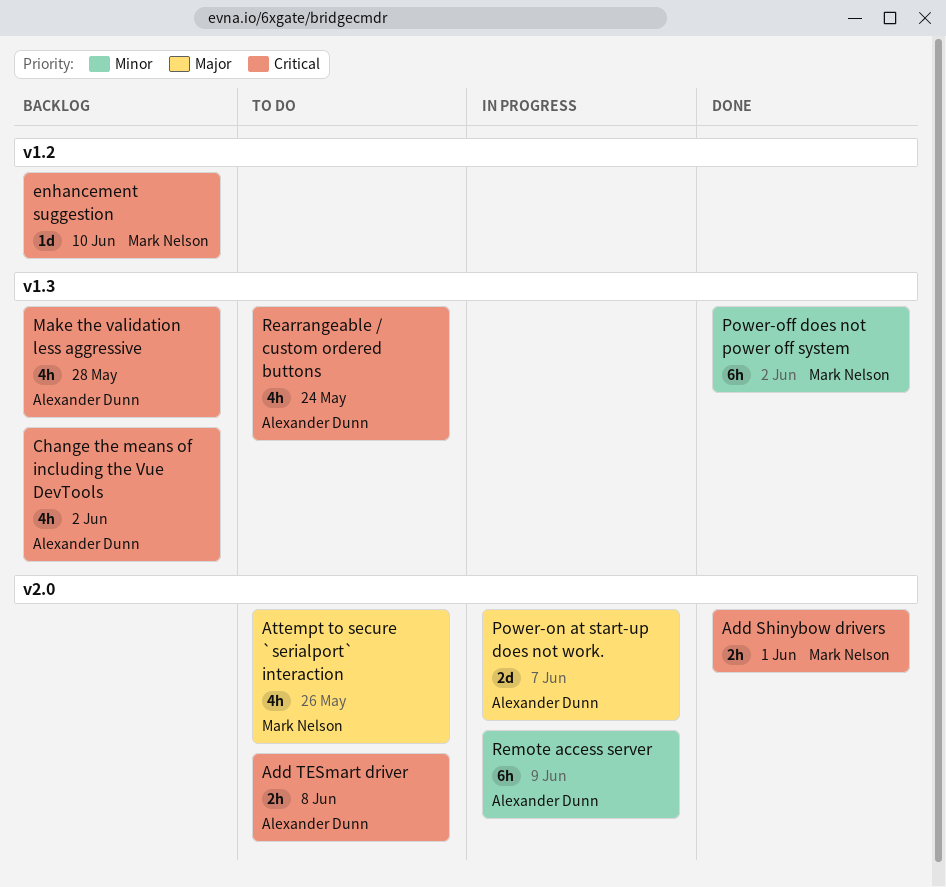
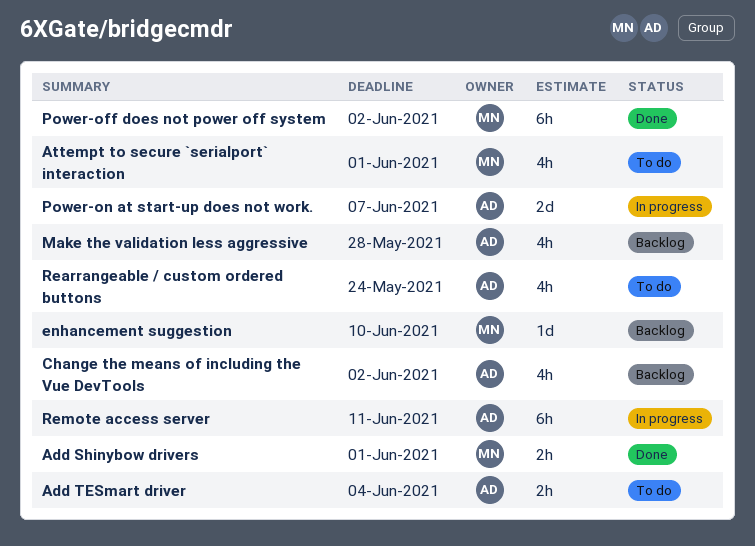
Add TESmart driver, due: Jun 8 -> Jun 4
Attempt to secure `serialport` interaction, due: May 26 -> Jun 1
Remote access server, due: Jun 9 -> Jun 11

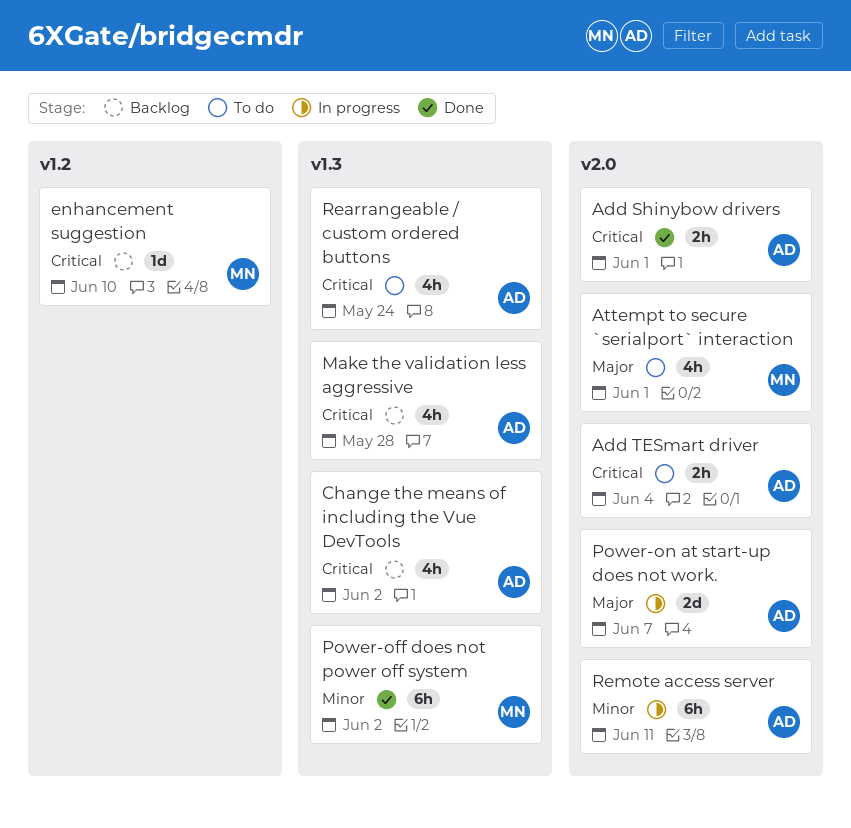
Add Shinybow drivers, owner: MN -> AD

